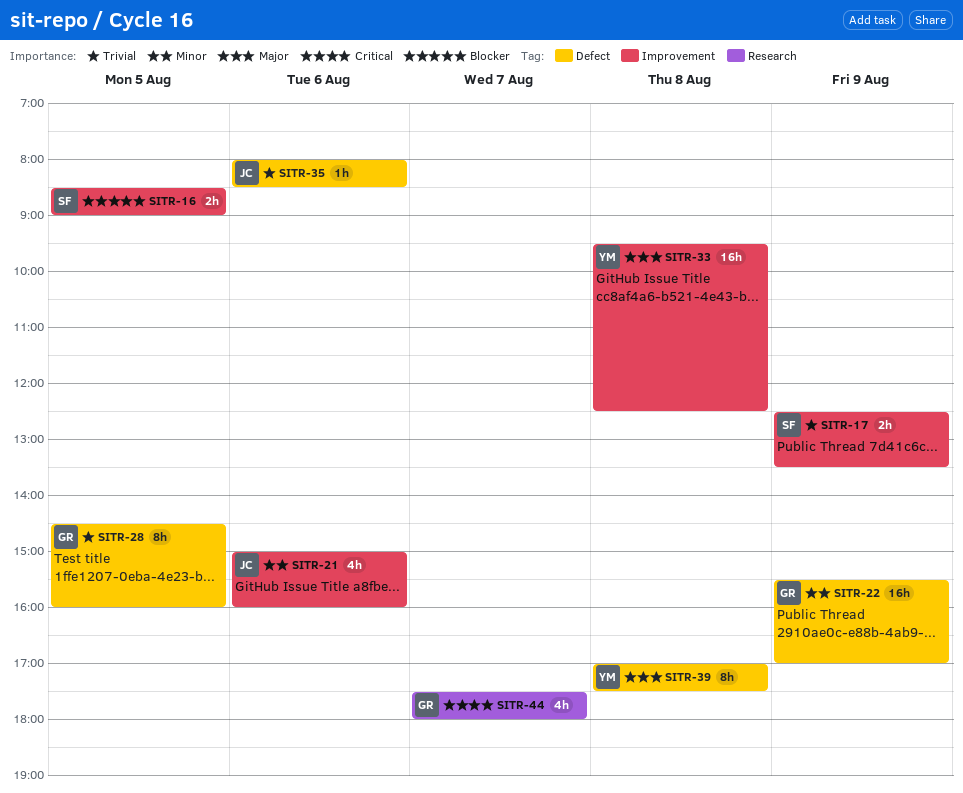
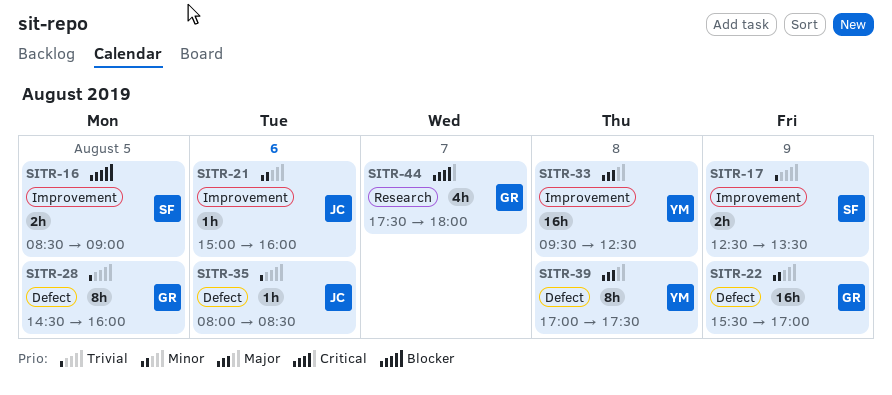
SITR-21, estimate: 4h -> 1h

